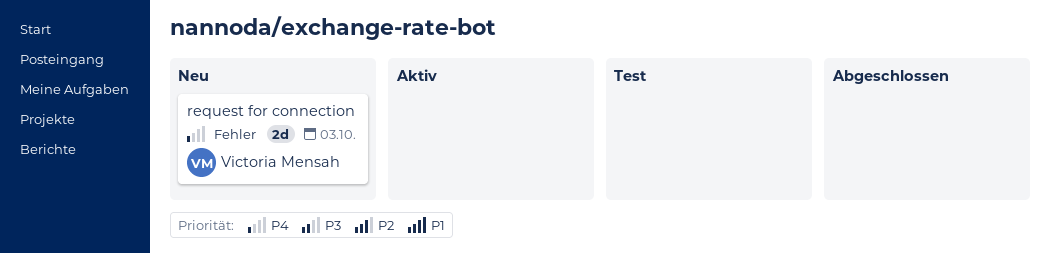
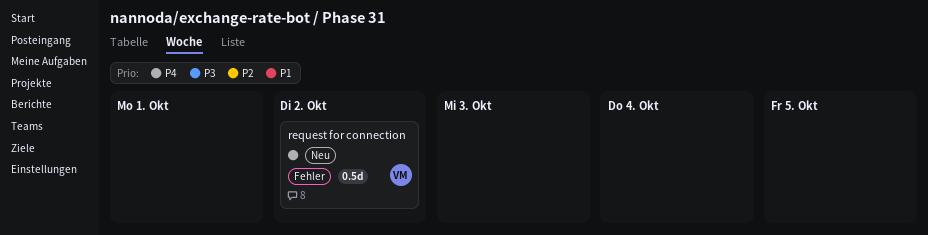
request for connection, estimate: 2d -> 0.5d
request for connection, due: Oct 3 -> Oct 2

